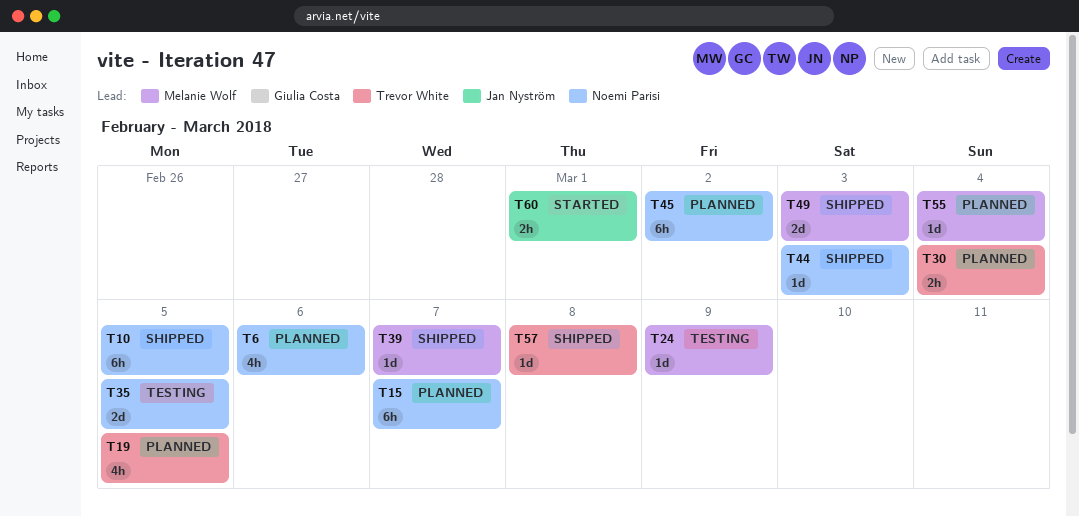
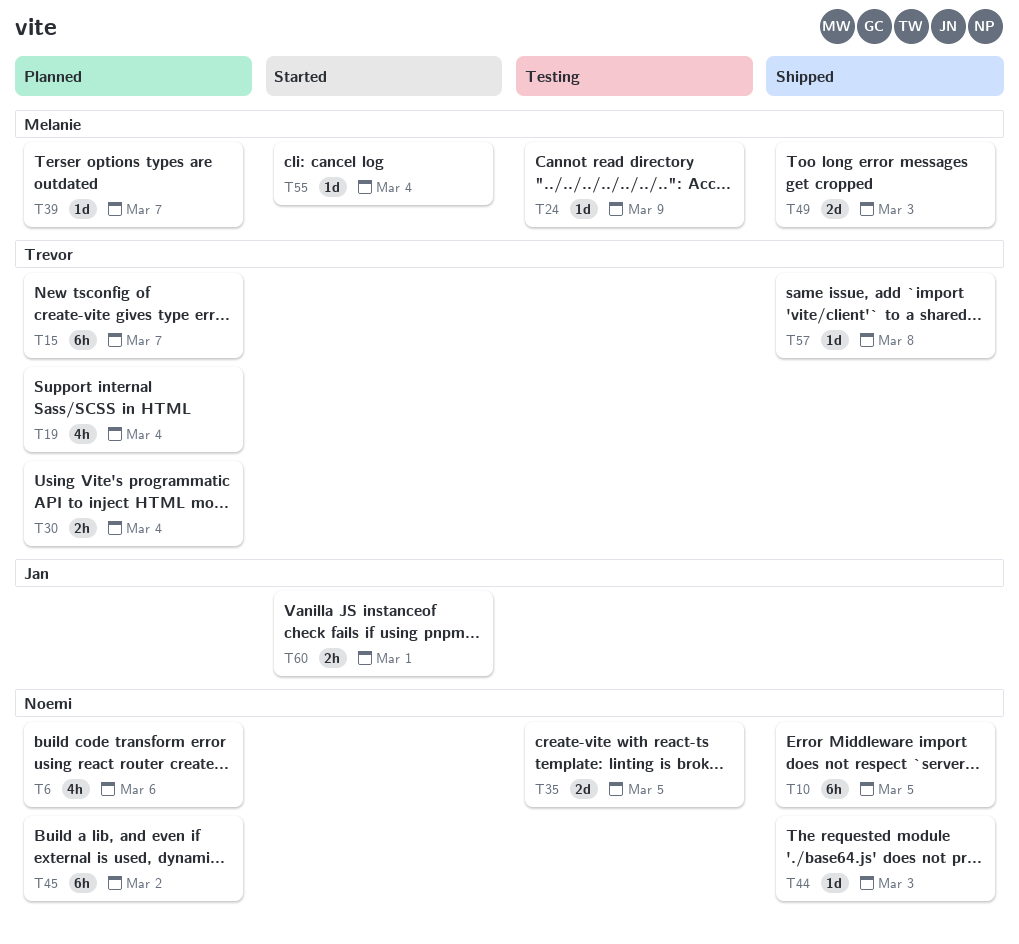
T15, owner: Noemi Parisi -> Trevor White
T19, due: Mar 5 -> Mar 4
T39, status: Shipped -> Planned
T55, status: Planned -> Started

